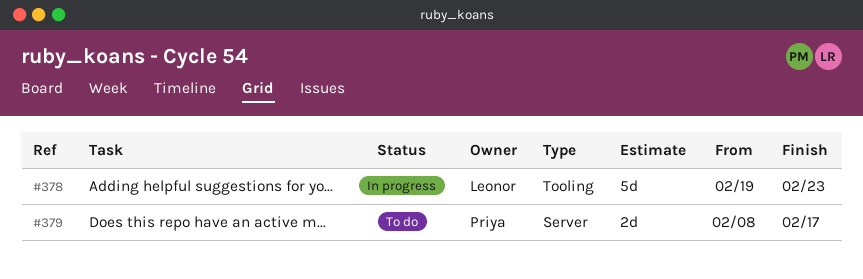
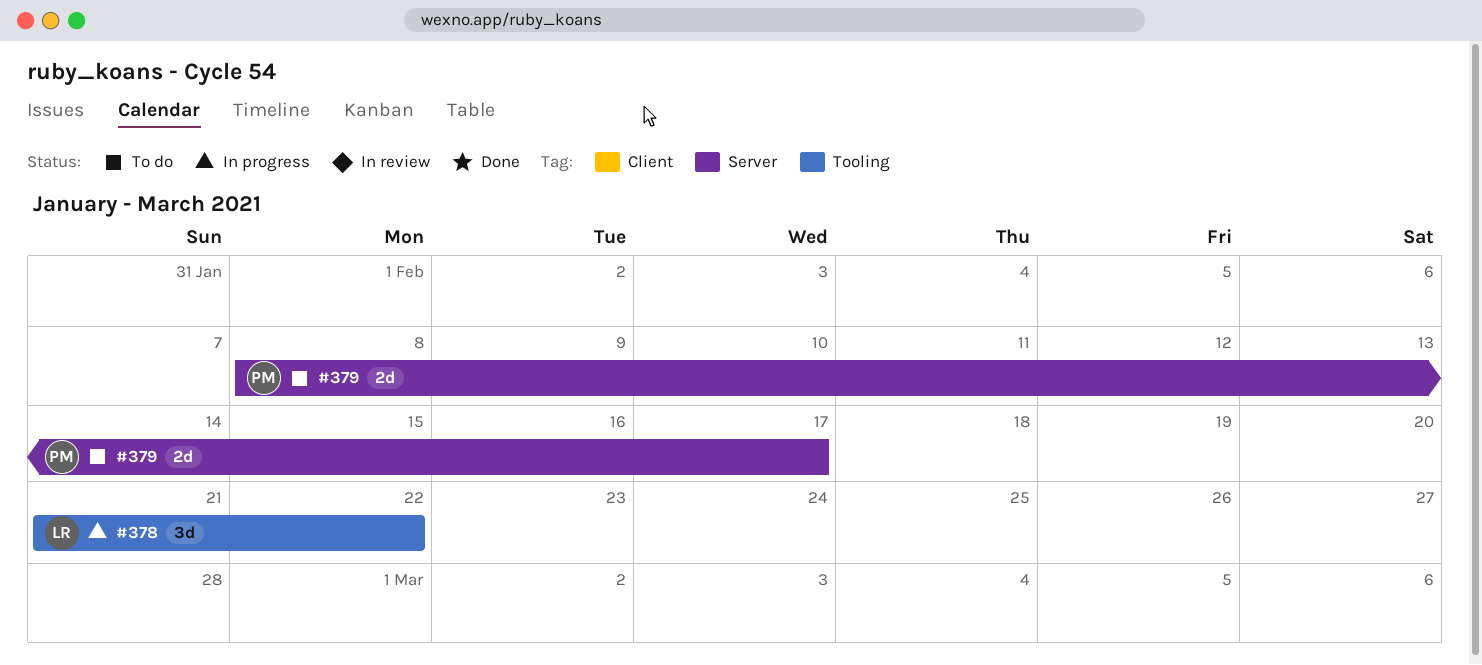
#378, estimate: 5d -> 3d
#378, start: Feb 19 -> Feb 21
#378, due: Feb 23 -> Feb 22

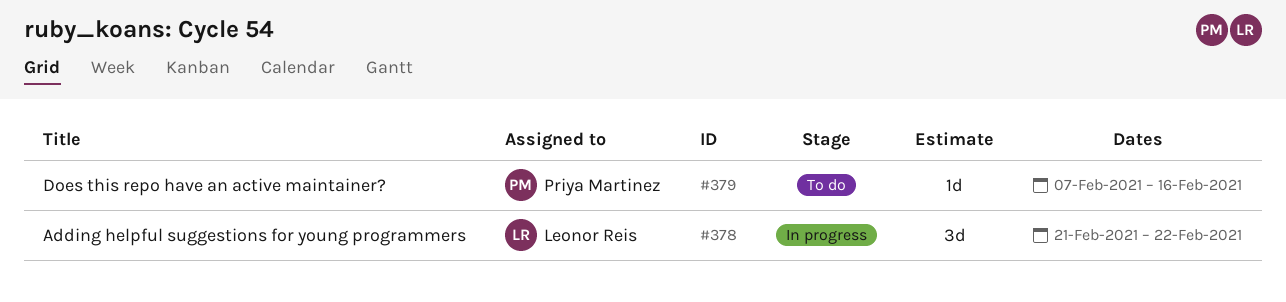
#379, estimate: 2d -> 1d
#379, start: Feb 8 -> Feb 7
#379, due: Feb 17 -> Feb 16

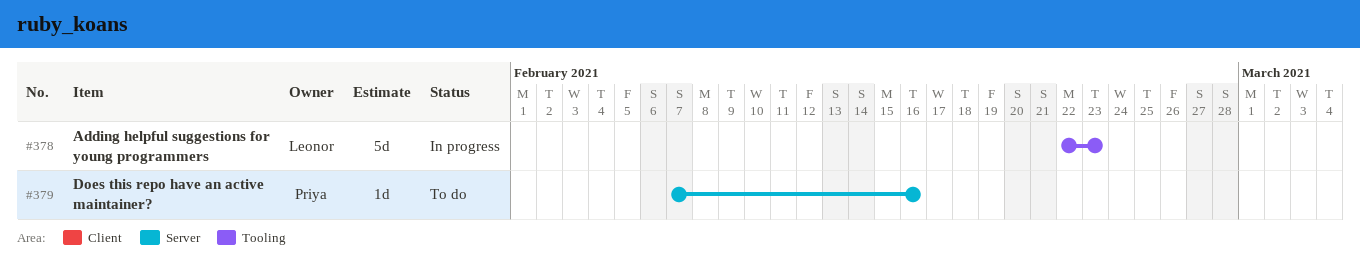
#378, estimate: 3d -> 5d
#378, start: Feb 21 -> Feb 22
#378, due: Feb 22 -> Feb 23

